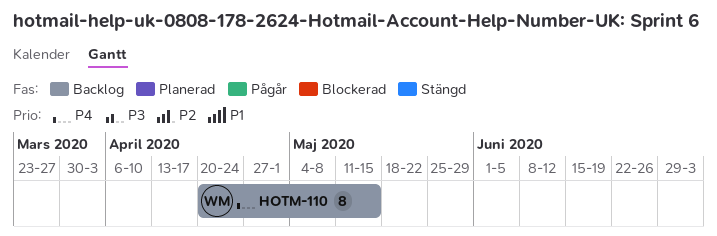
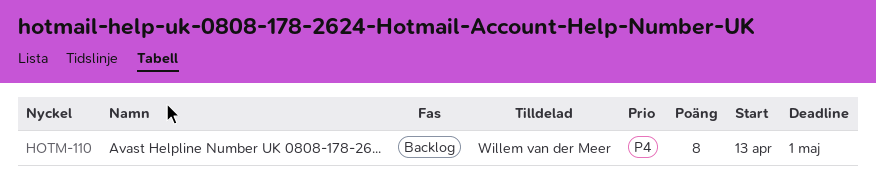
HOTM-110, start: Apr 20 -> Apr 13
HOTM-110, due: May 15 -> May 1

